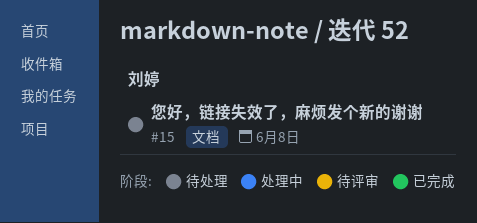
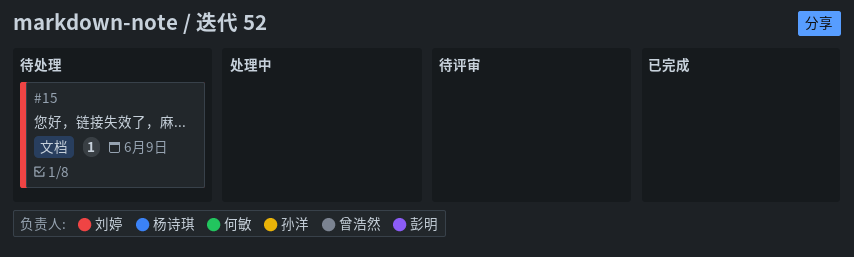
#15, due: Jun 8 -> Jun 9

